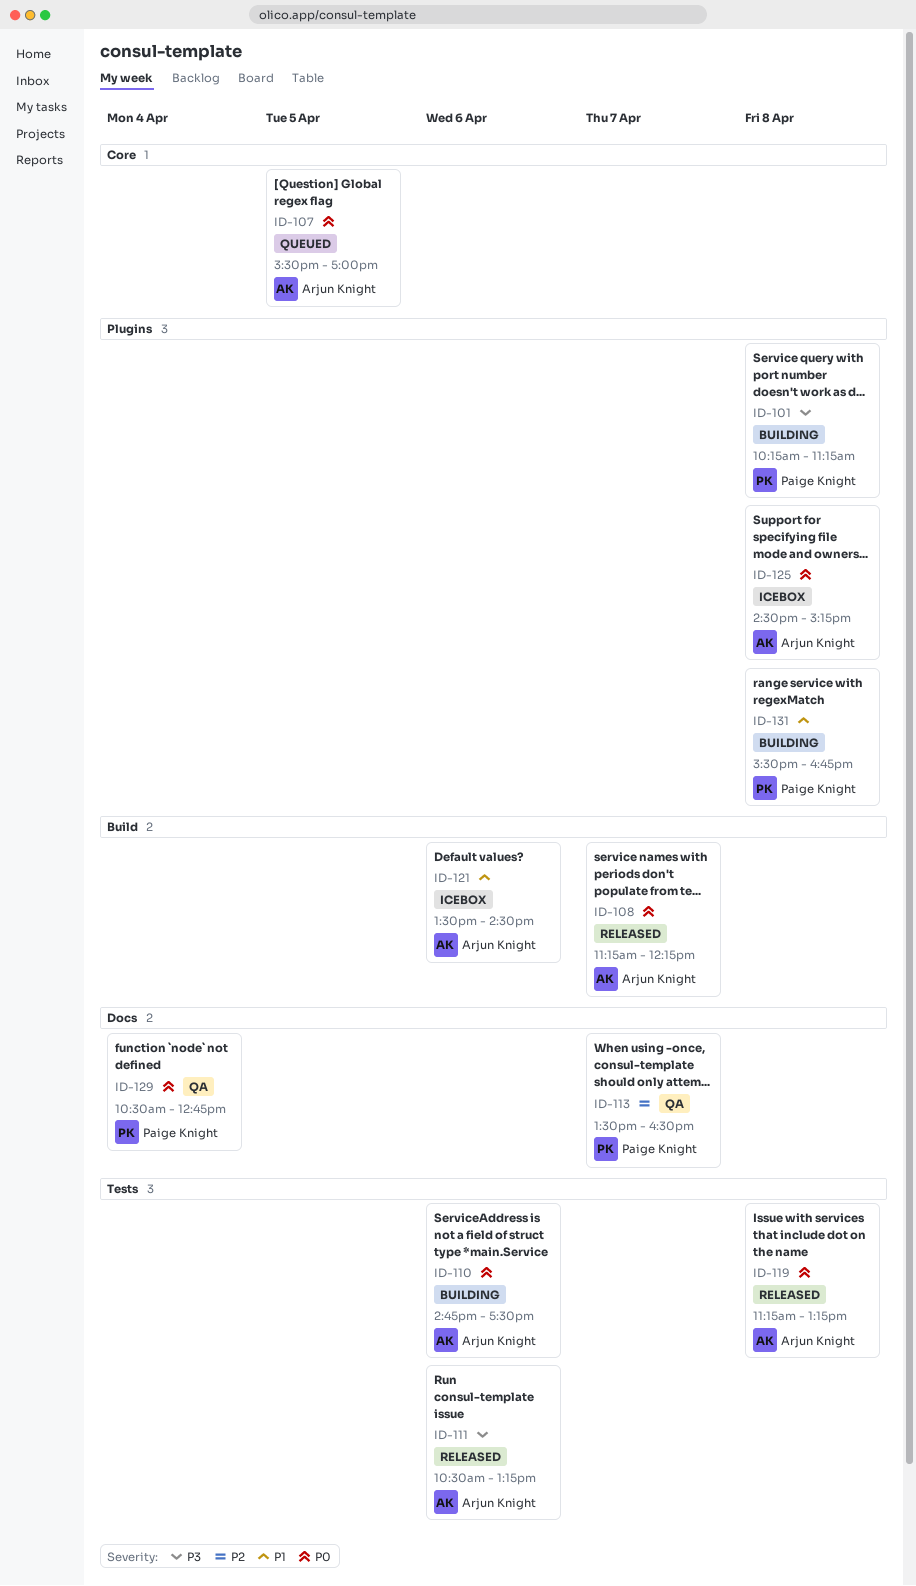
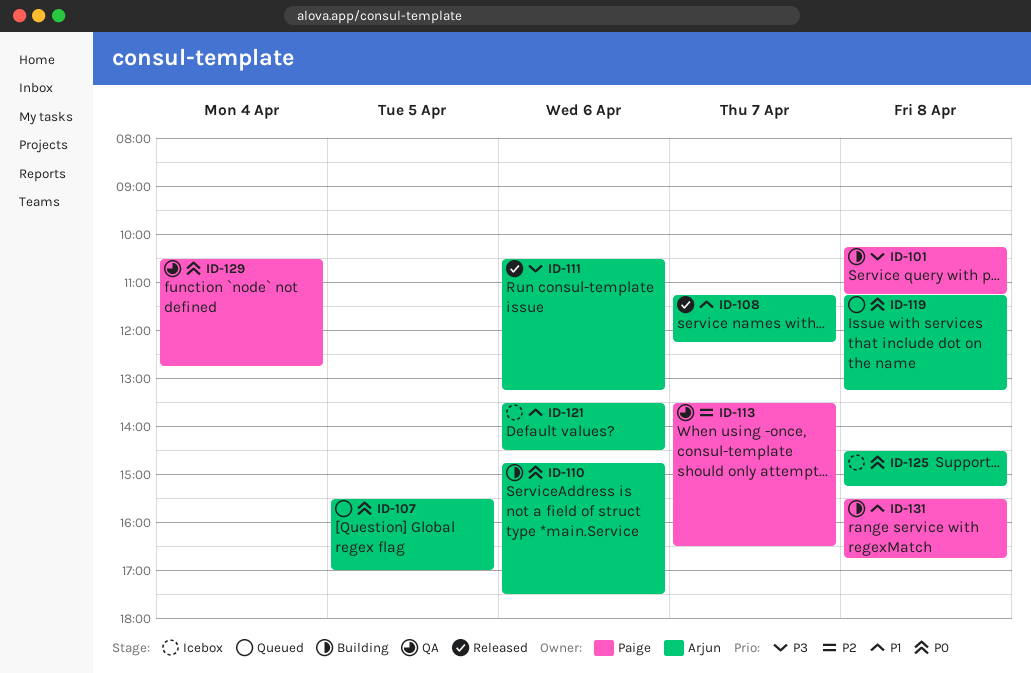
ID-108, priority: P0 -> P1
ID-119, status: Released -> Queued

